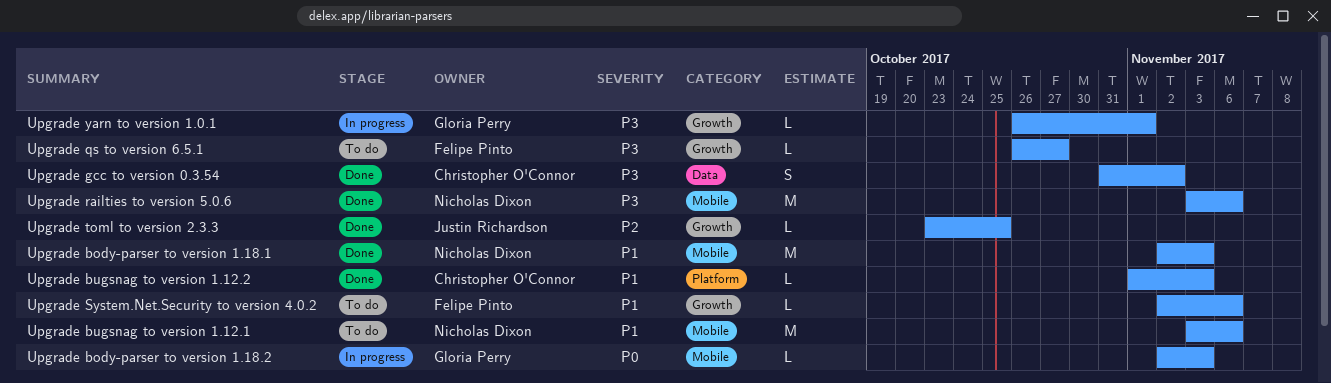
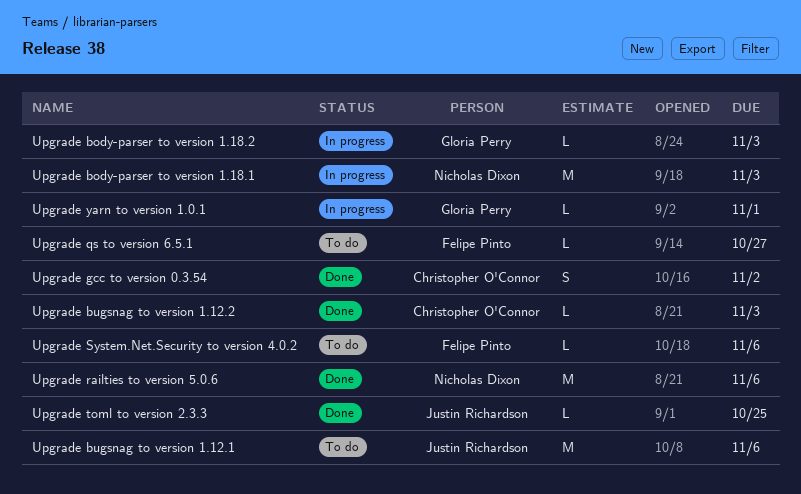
Upgrade body-parser to version 1.18.1, status: Done -> In progress
Upgrade bugsnag to version 1.12.1, owner: Nicholas Dixon -> Justin Richardson

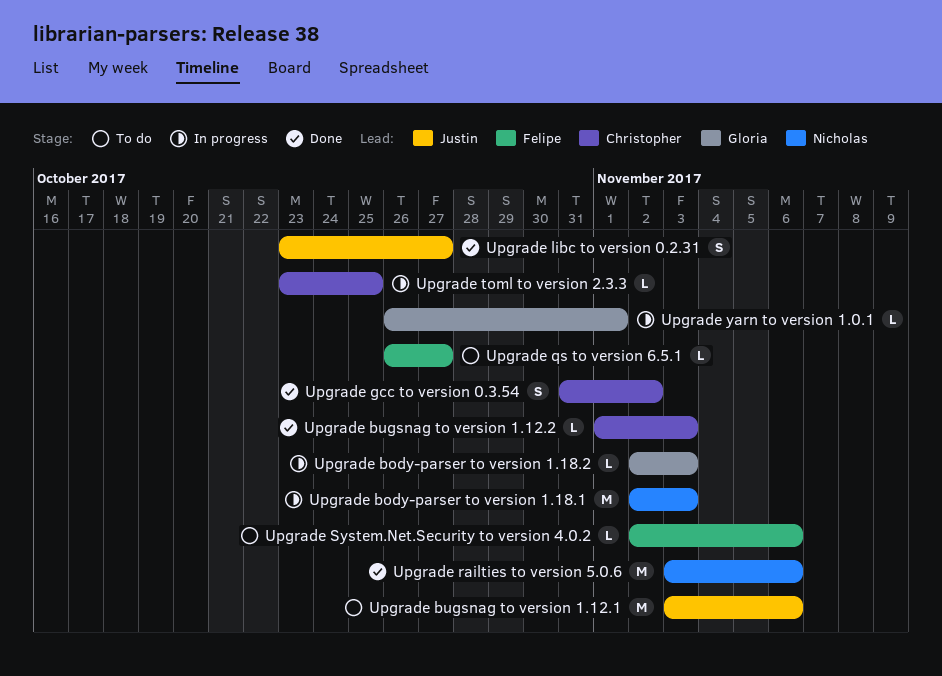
Upgrade libc to version 0.2.31: none -> present
Upgrade toml to version 2.3.3, status: Done -> In progress
Upgrade toml to version 2.3.3, owner: Justin Richardson -> Christopher O'Connor

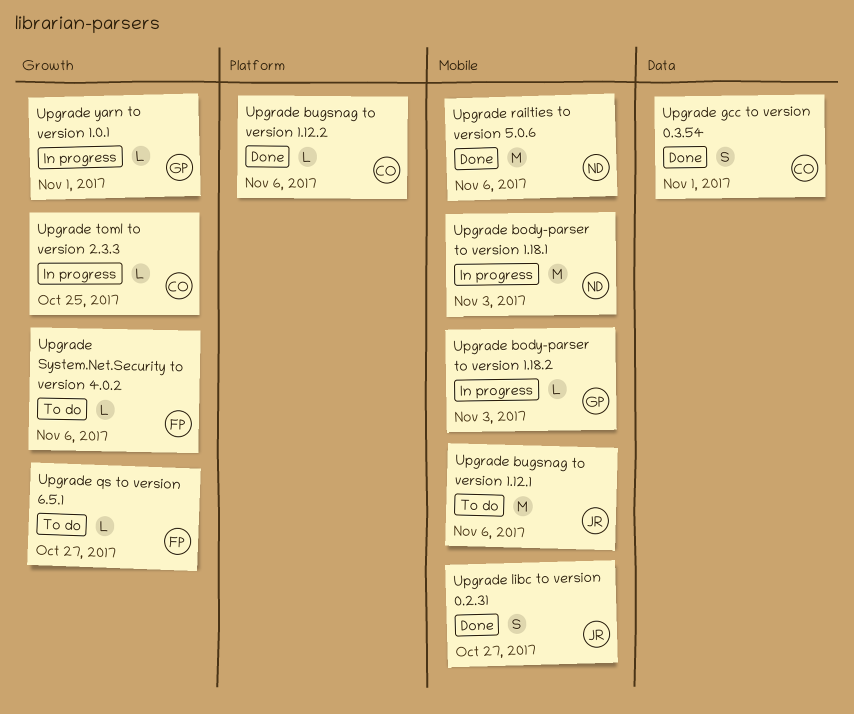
Upgrade bugsnag to version 1.12.2, due: Nov 3 -> Nov 6
Upgrade gcc to version 0.3.54, due: Nov 2 -> Nov 1

